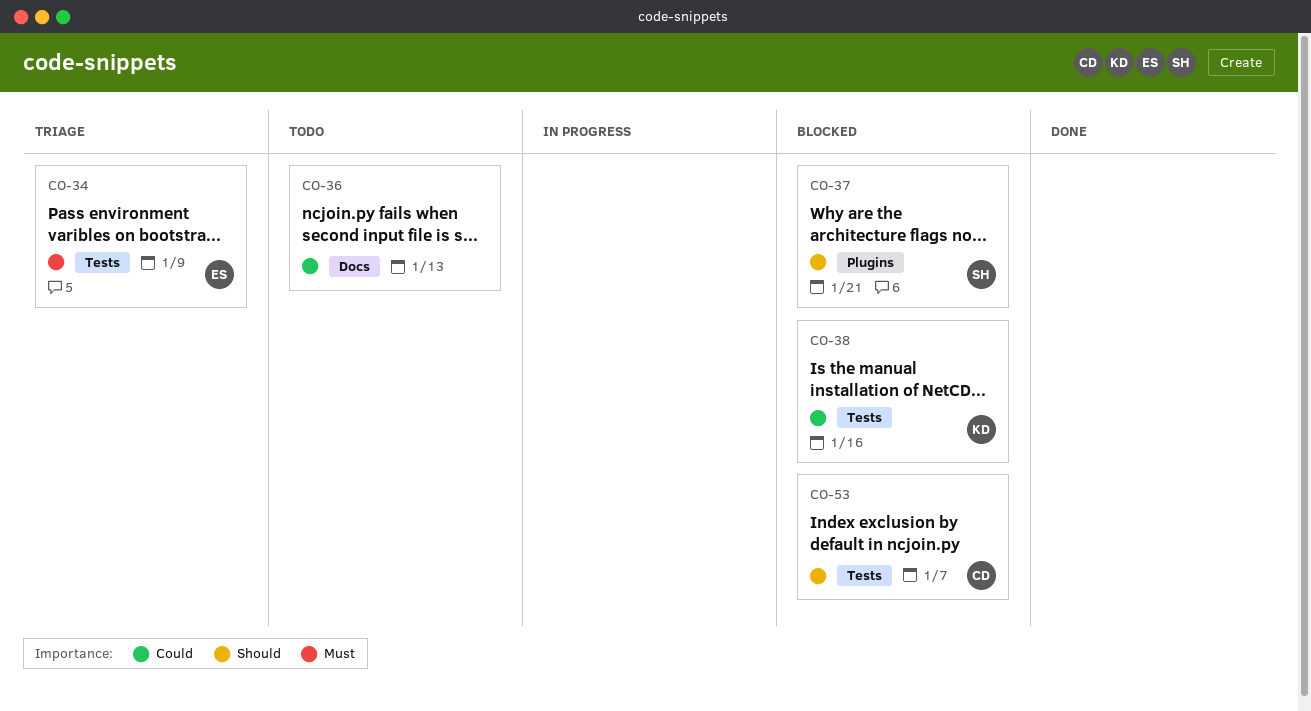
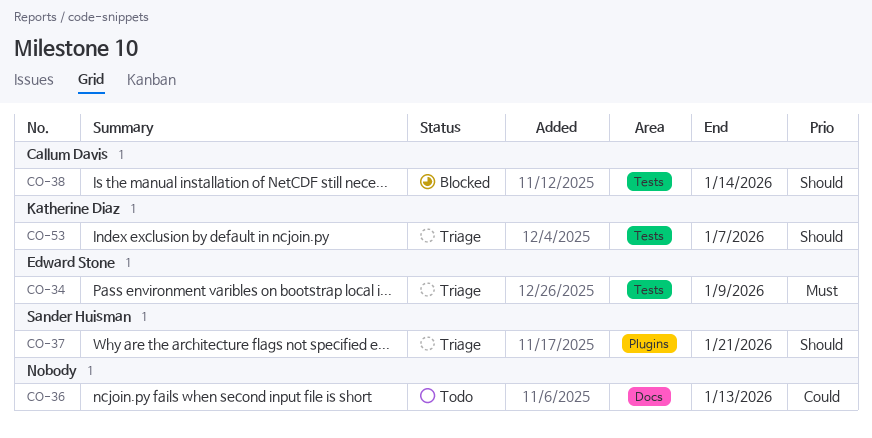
CO-37, status: Blocked -> Triage
CO-38, owner: Katherine Diaz -> Callum Davis
CO-38, priority: Could -> Should
CO-38, due: Jan 16 -> Jan 14
CO-53, status: Blocked -> Triage
CO-53, owner: Callum Davis -> Katherine Diaz

